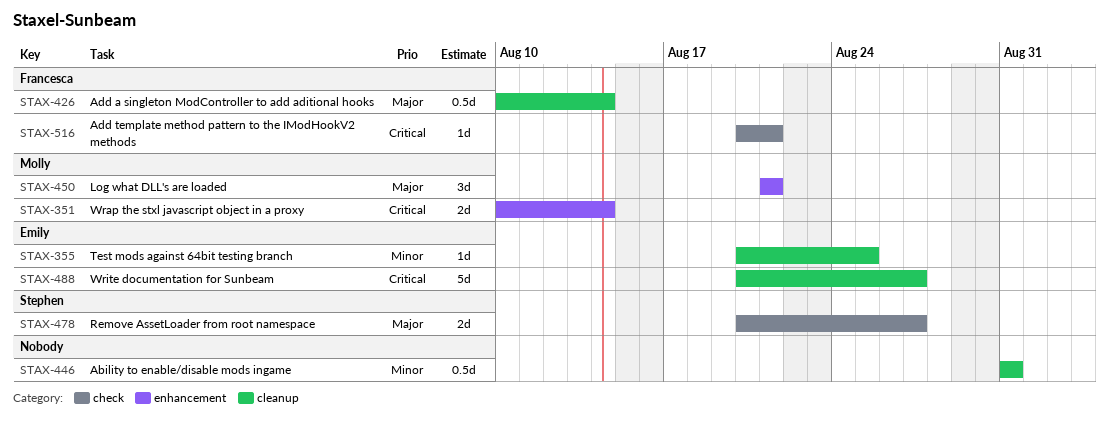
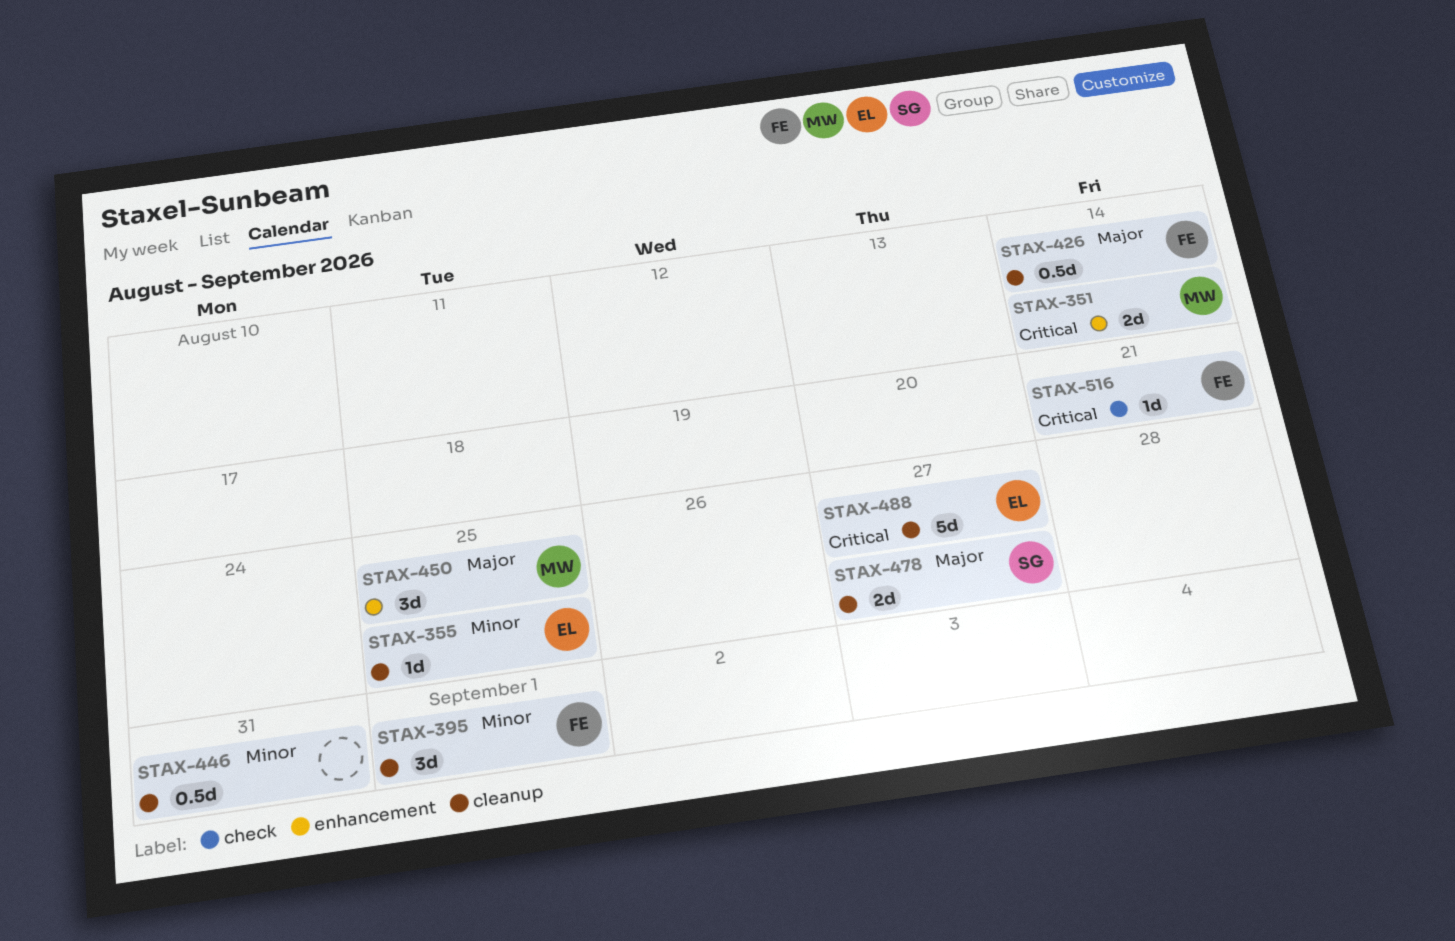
STAX-395: none -> present
STAX-450, due: Aug 21 -> Aug 25
STAX-478, label: check -> cleanup

